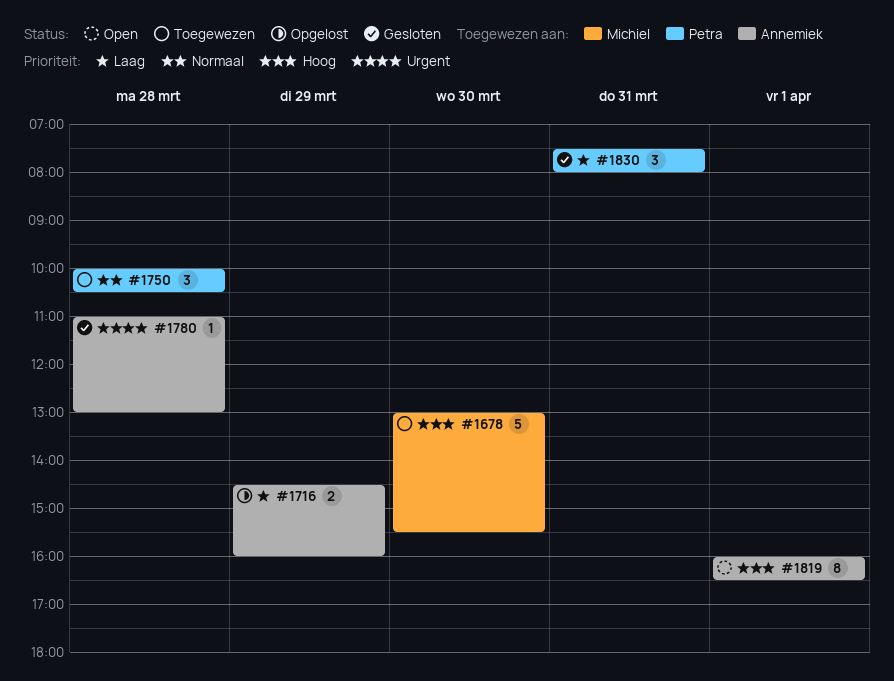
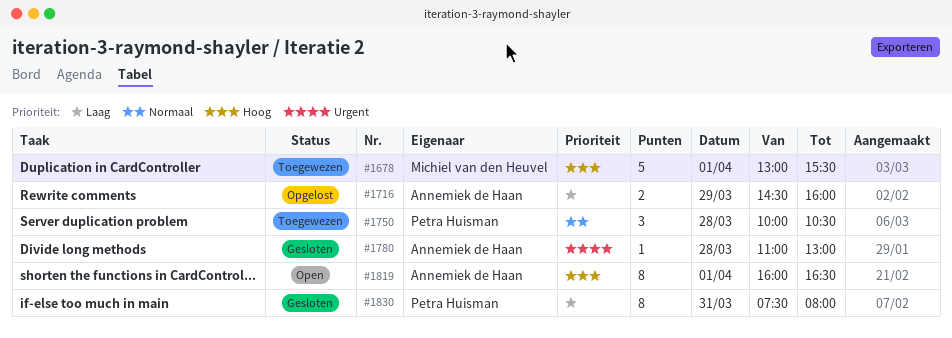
#1678, day: Mar 30 -> Apr 1
#1830, estimate: 3 -> 8

